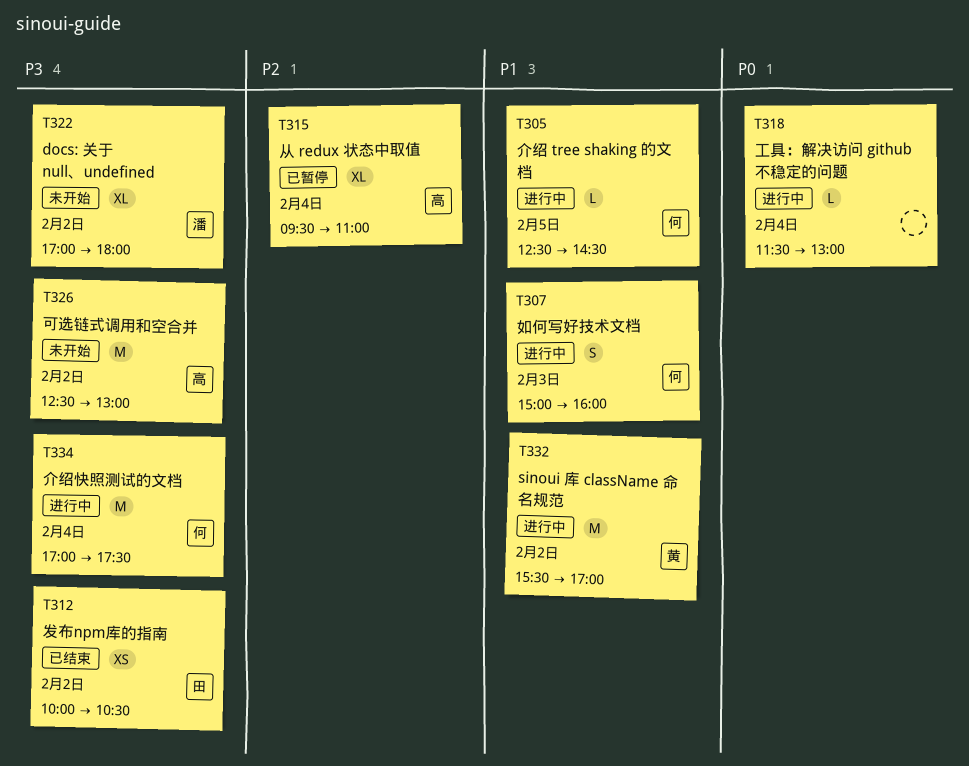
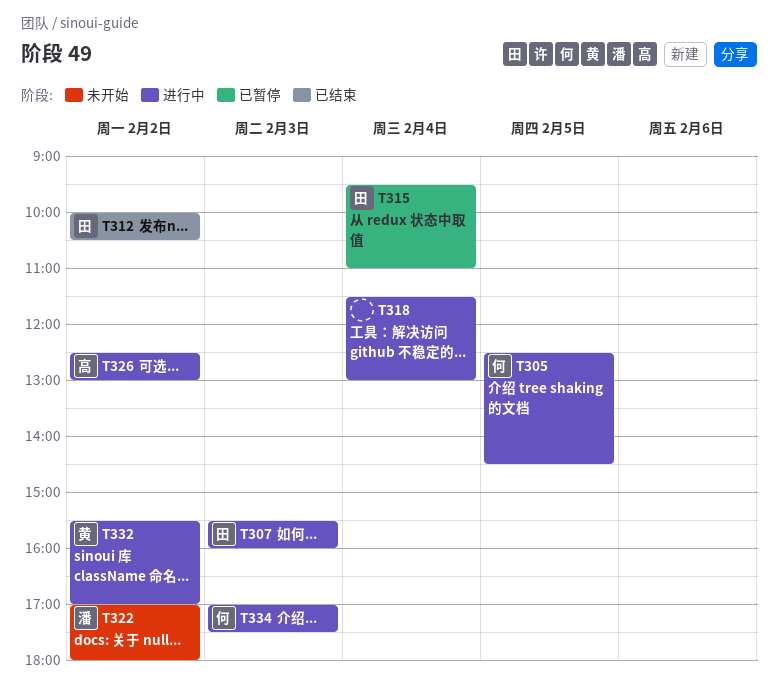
T307, owner: 何 -> 田
T307, begins: 15:00 -> 15:30
T315, owner: 高 -> 田
T326, status: 未开始 -> 进行中
T334, day: Feb 4 -> Feb 3

